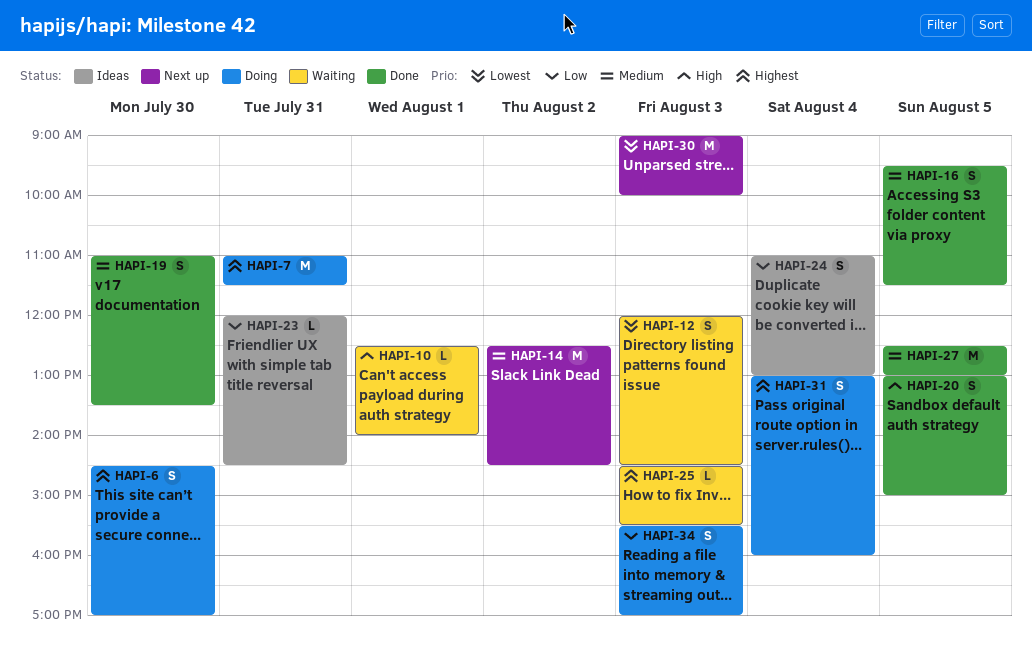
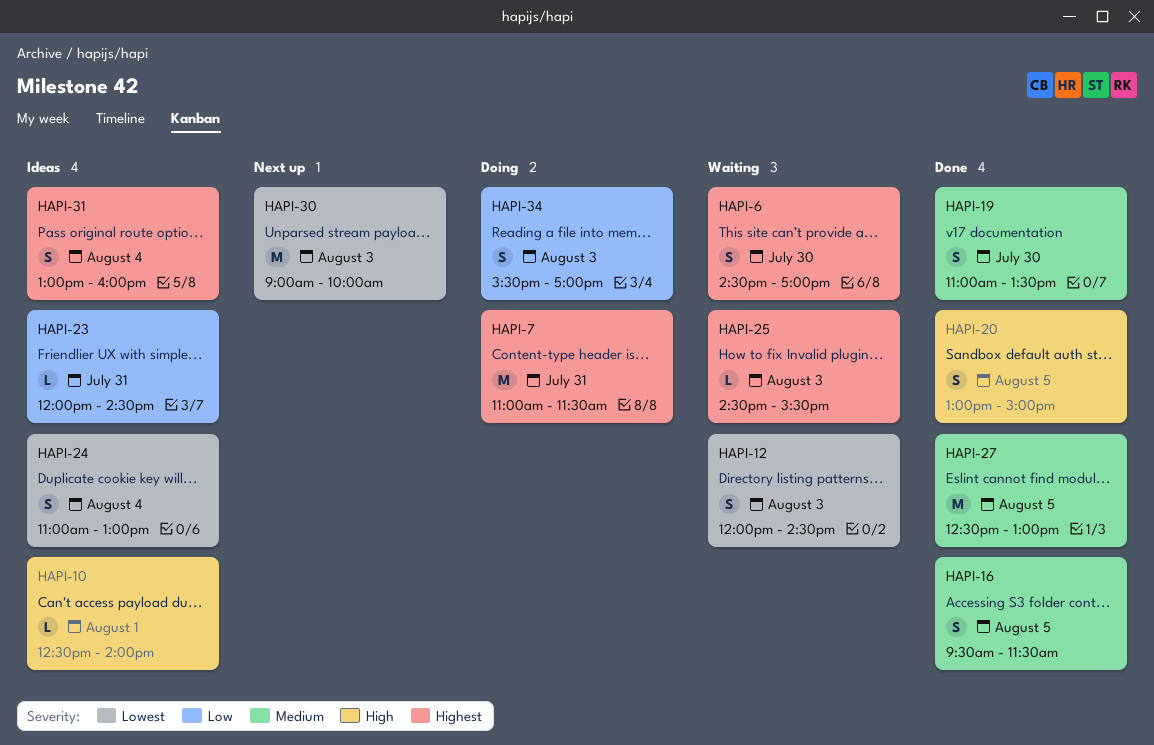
HAPI-6, status: Doing -> Waiting
HAPI-10, status: Waiting -> Ideas
HAPI-14: present -> none
HAPI-24, priority: Low -> Lowest
HAPI-31, status: Doing -> Ideas

